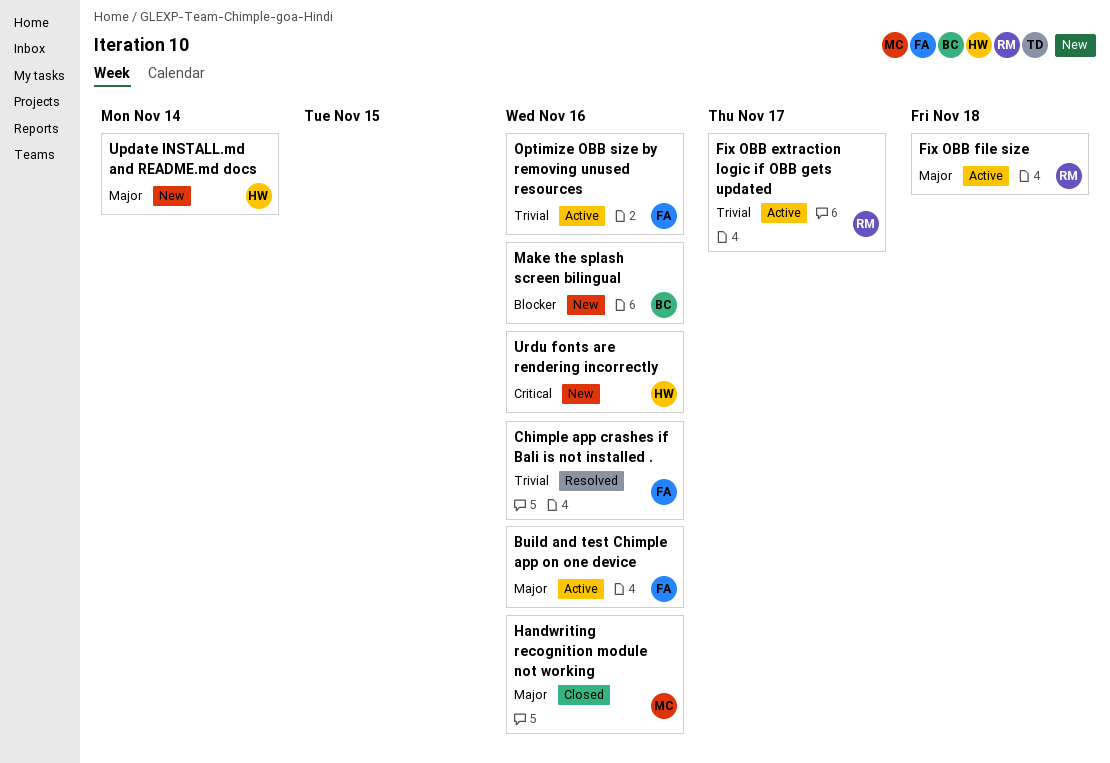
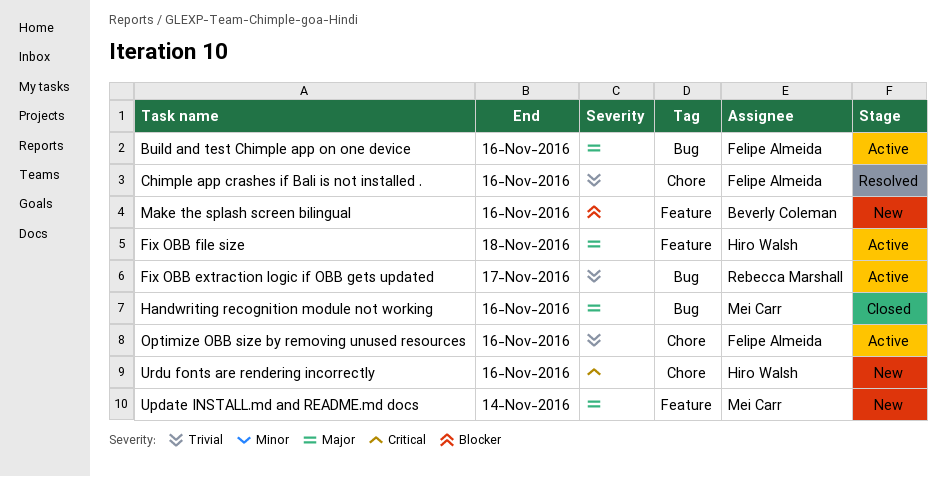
Fix OBB file size, owner: Rebecca Marshall -> Hiro Walsh
Update INSTALL.md and README.md docs, owner: Hiro Walsh -> Mei Carr

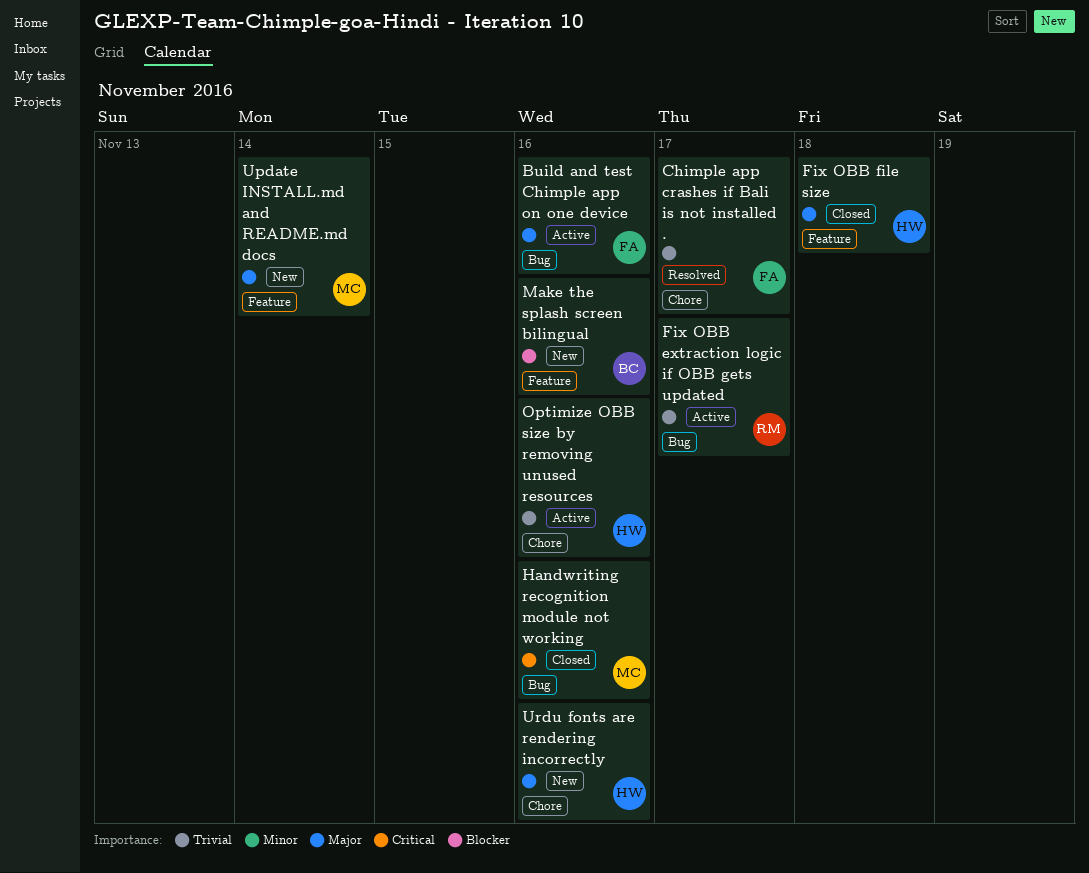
Chimple app crashes if Bali is not installed ., due: Nov 16 -> Nov 17
Fix OBB file size, status: Active -> Closed
Handwriting recognition module not working, priority: Major -> Critical
Optimize OBB size by removing unused resources, owner: Felipe Almeida -> Hiro Walsh
Urdu fonts are rendering incorrectly, priority: Critical -> Major

